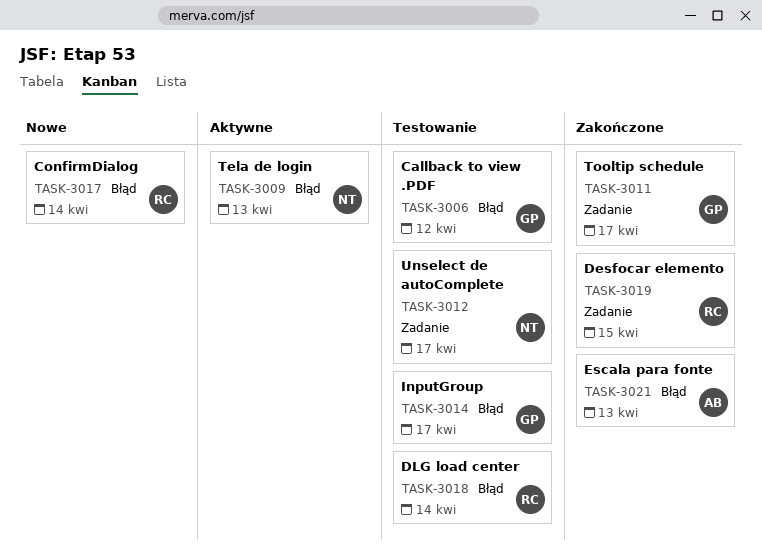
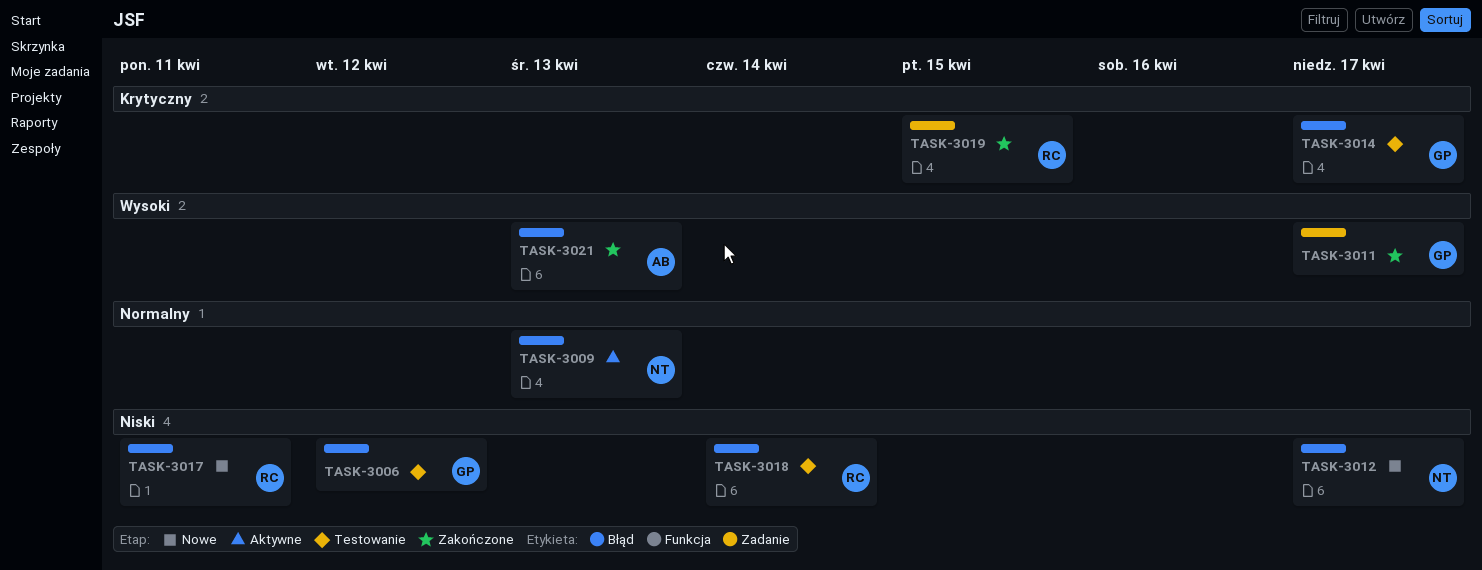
TASK-3012, status: Testowanie -> Nowe
TASK-3012, label: Zadanie -> Błąd
TASK-3017, due: Apr 14 -> Apr 11

